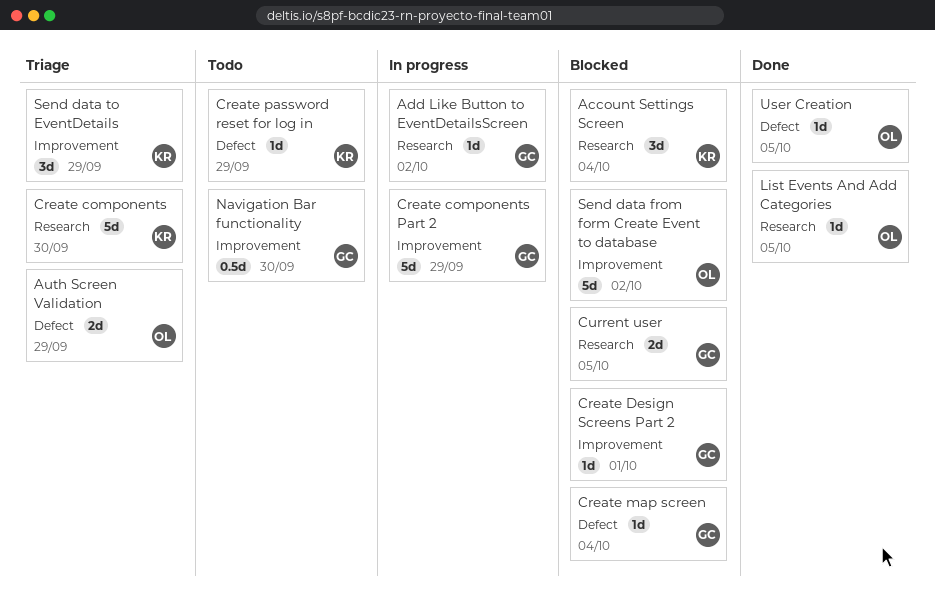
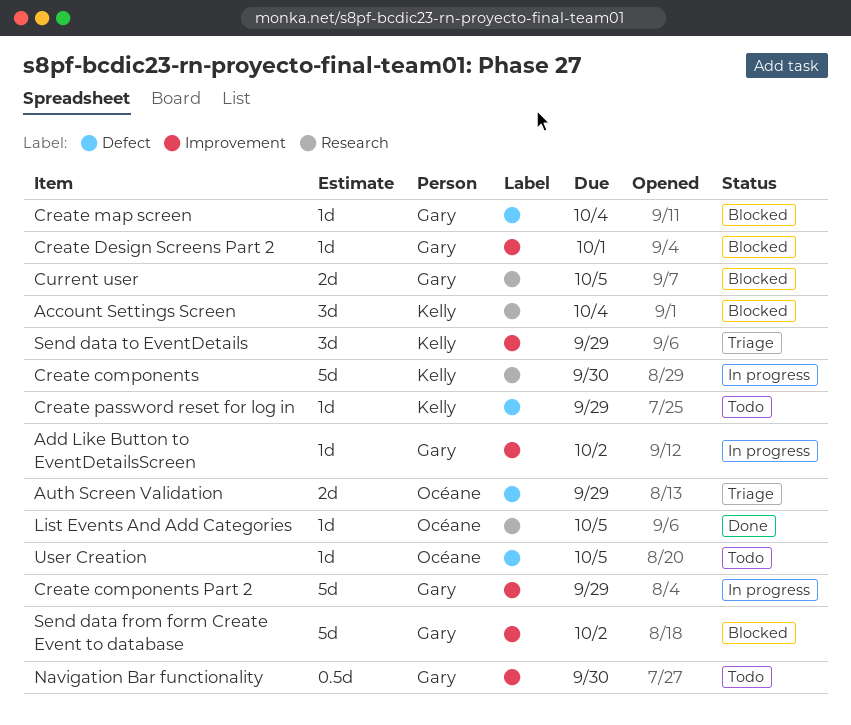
Add Like Button to EventDetailsScreen, label: Research -> Improvement
Create components, status: Triage -> In progress
Send data from form Create Event to database, owner: Océane -> Gary
User Creation, status: Done -> Todo

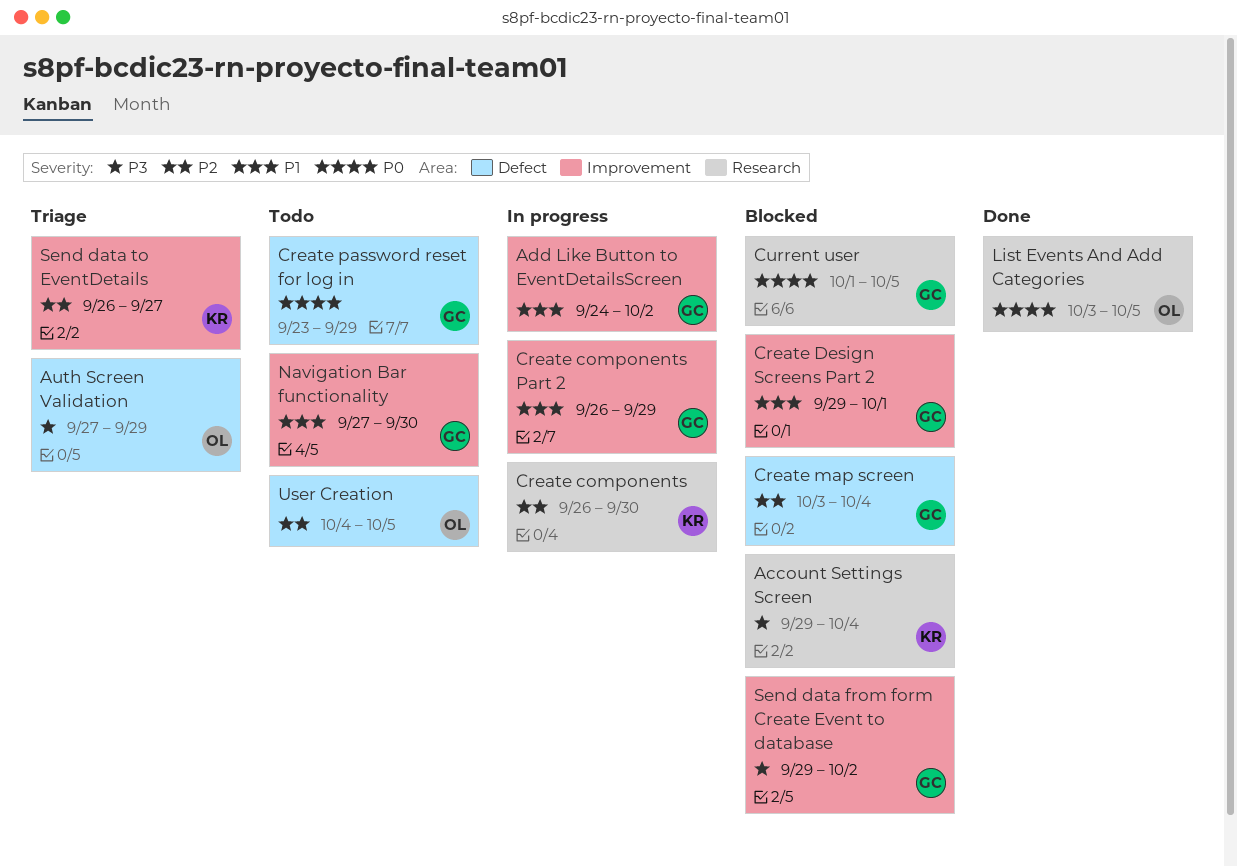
Create password reset for log in, owner: Kelly -> Gary
Send data to EventDetails, due: Sep 29 -> Sep 27

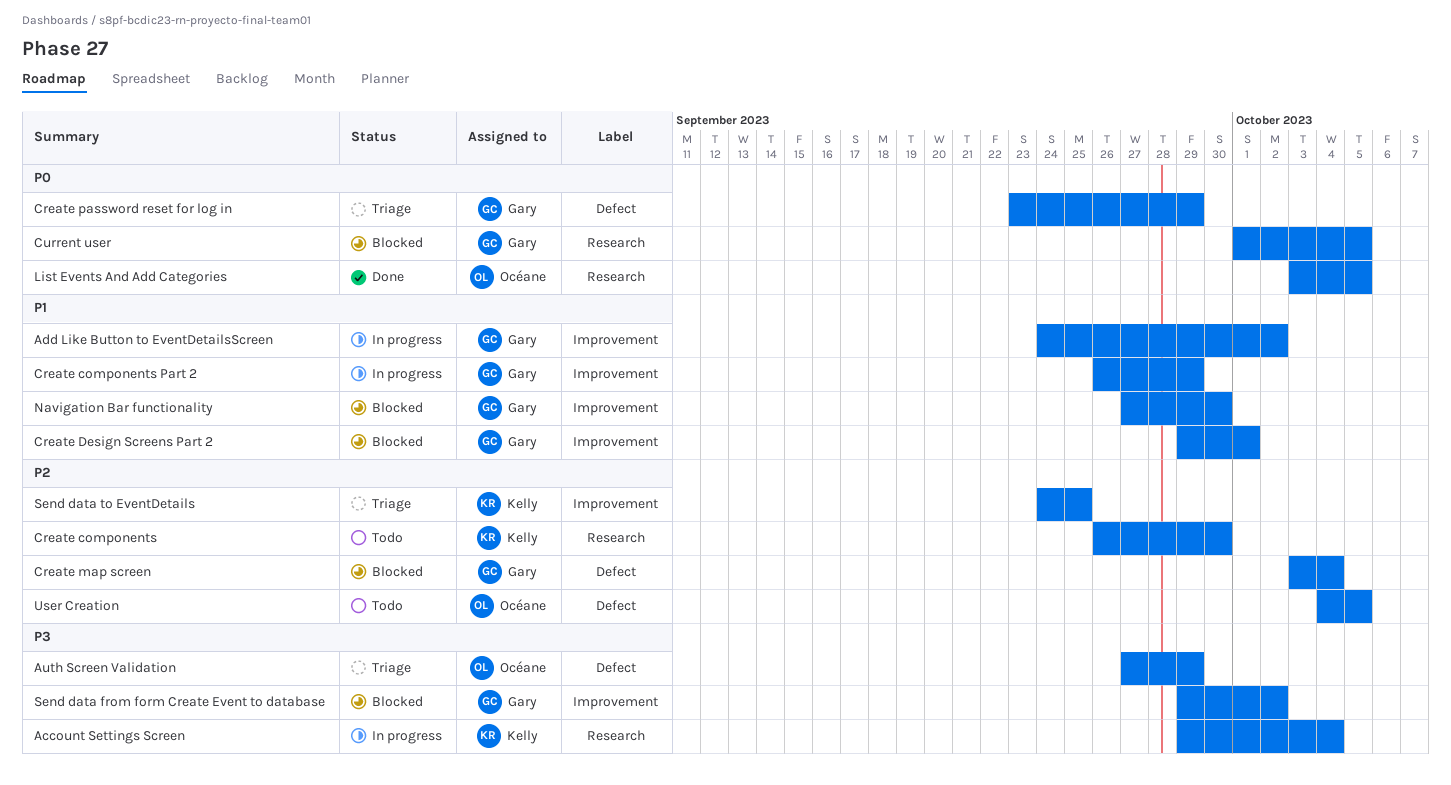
Account Settings Screen, status: Blocked -> In progress
Create components, status: In progress -> Todo
Create password reset for log in, status: Todo -> Triage
Navigation Bar functionality, status: Todo -> Blocked
Send data to EventDetails, start: Sep 26 -> Sep 24
Send data to EventDetails, due: Sep 27 -> Sep 25

